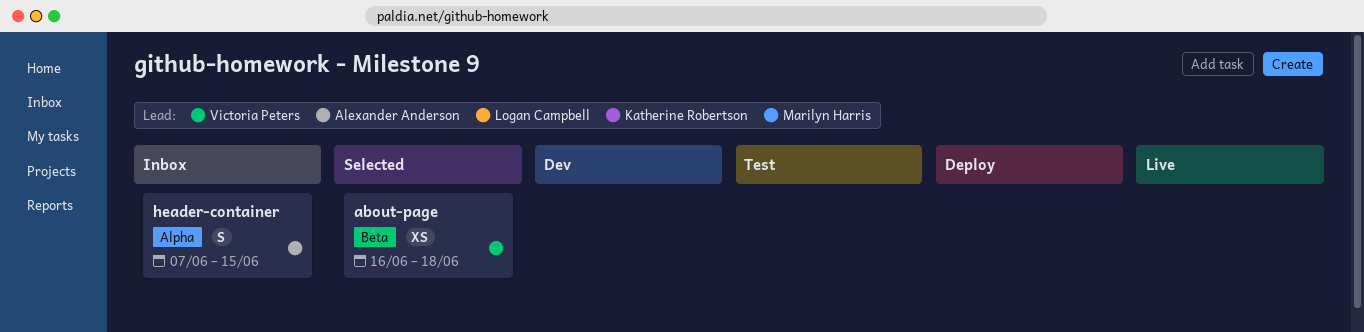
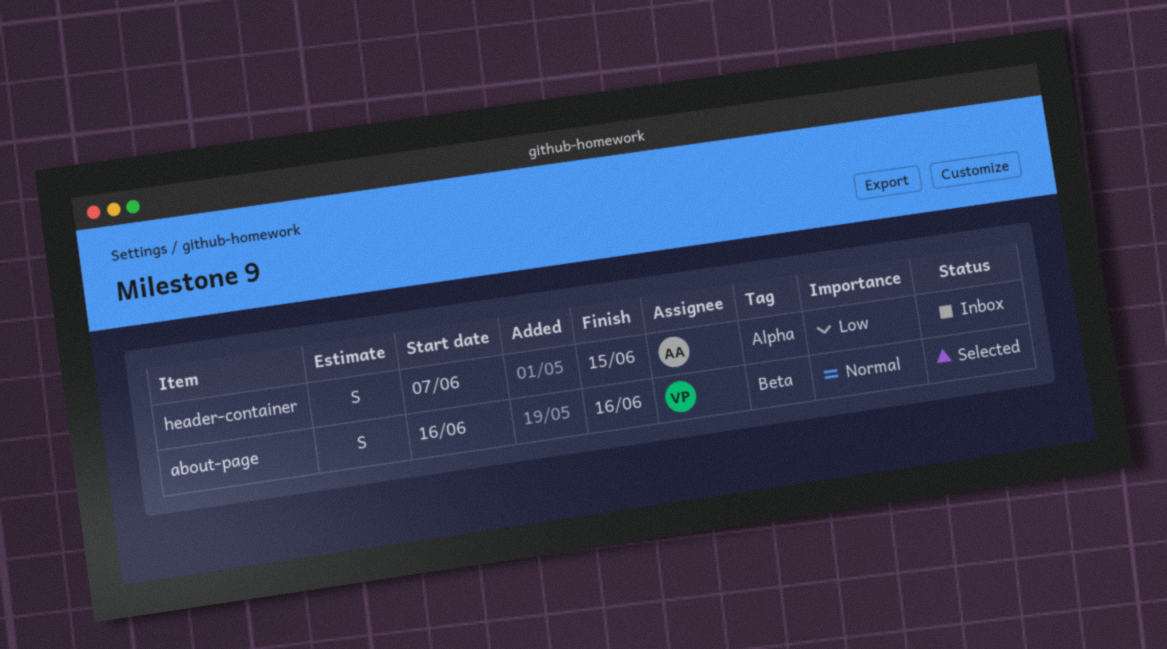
about-page, estimate: XS -> S
about-page, due: Jun 18 -> Jun 16

